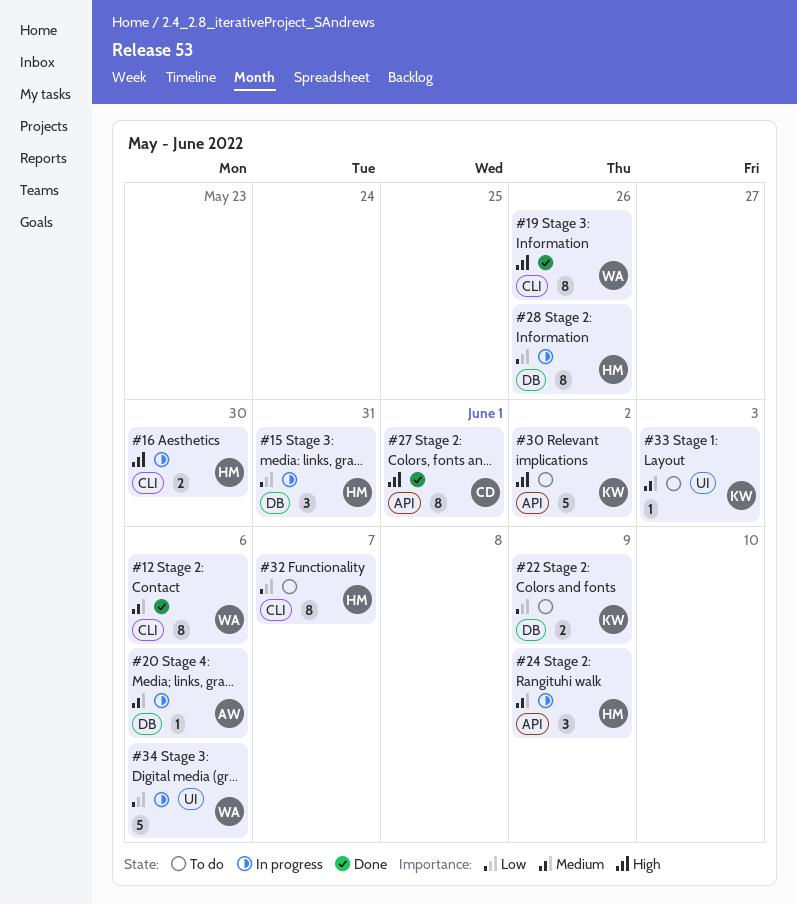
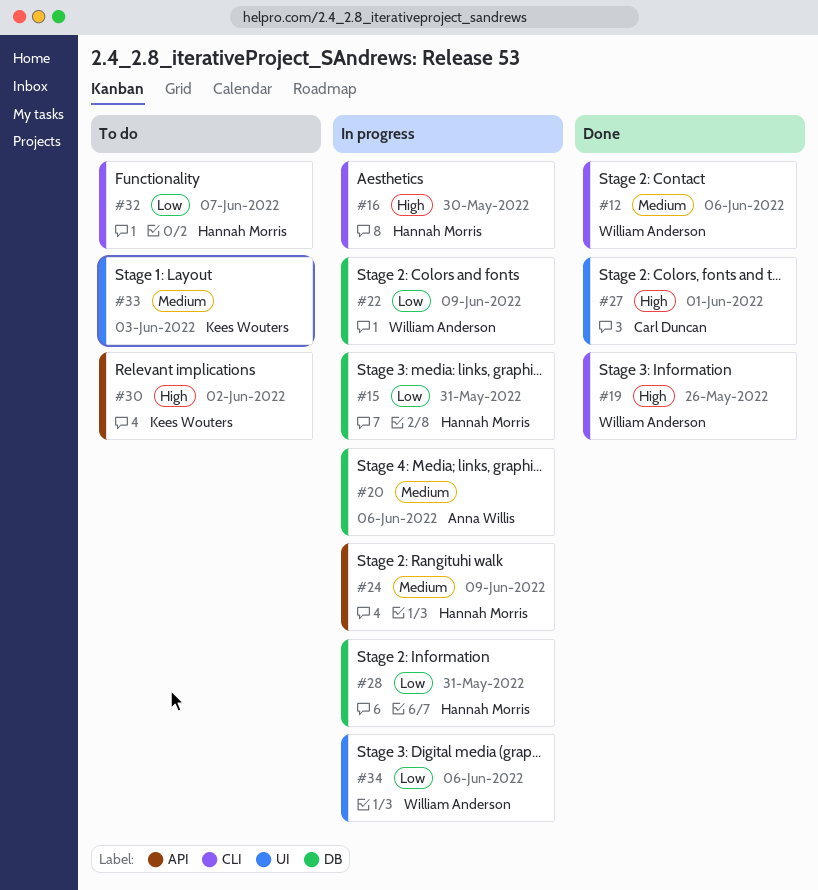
#22, status: To do -> In progress
#22, owner: Kees Wouters -> William Anderson
#27, label: API -> UI
#28, due: May 26 -> May 31

